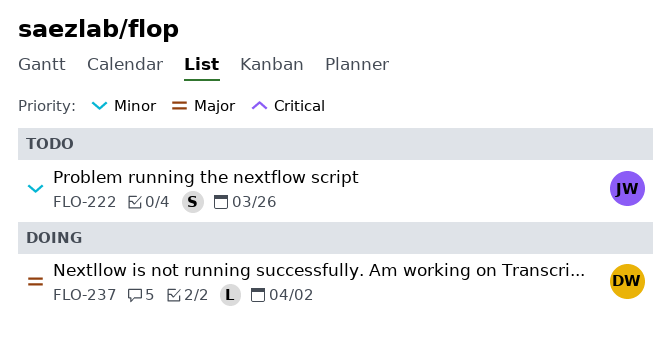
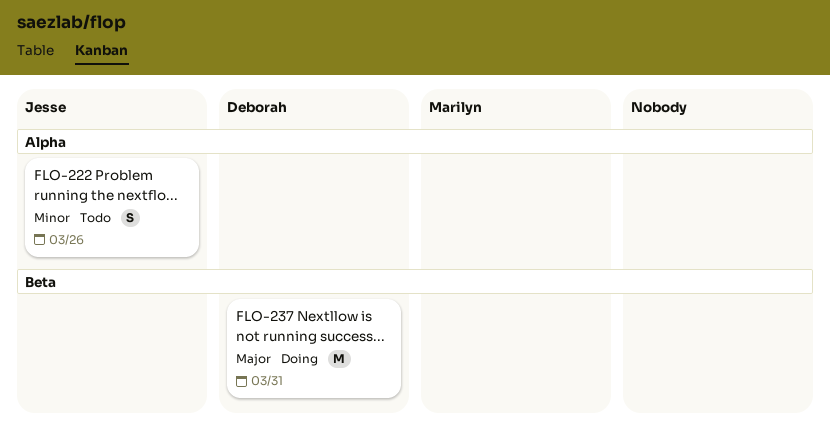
FLO-237, estimate: L -> M
FLO-237, due: Apr 2 -> Mar 31

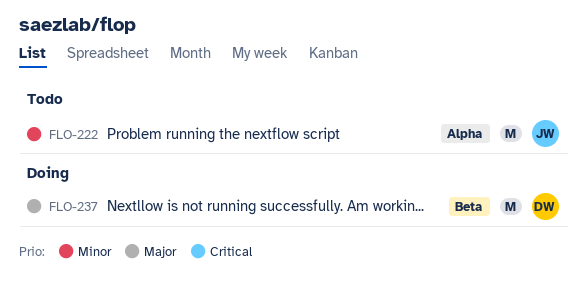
FLO-222, estimate: S -> M

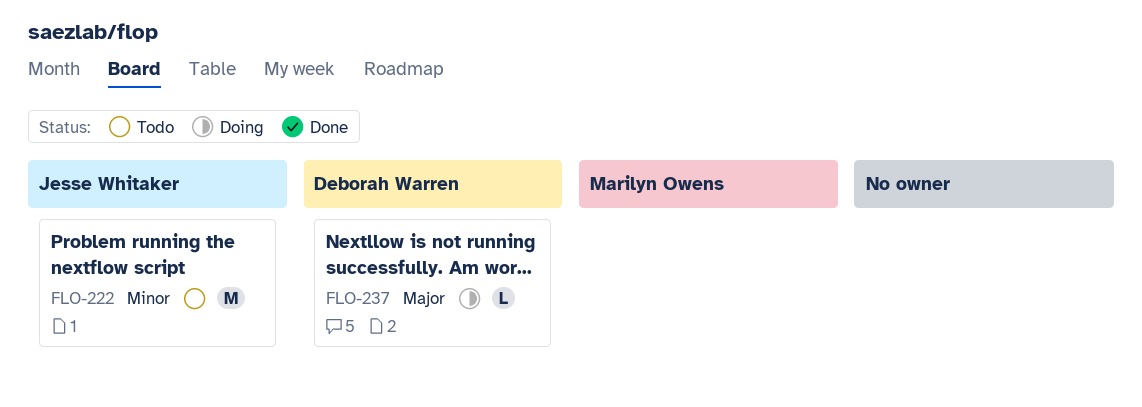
FLO-237, estimate: M -> L

